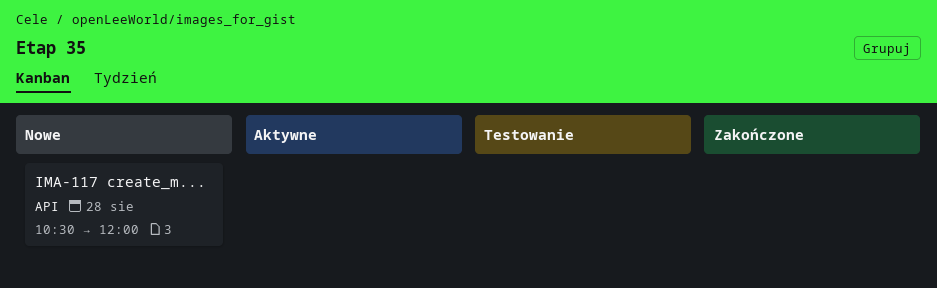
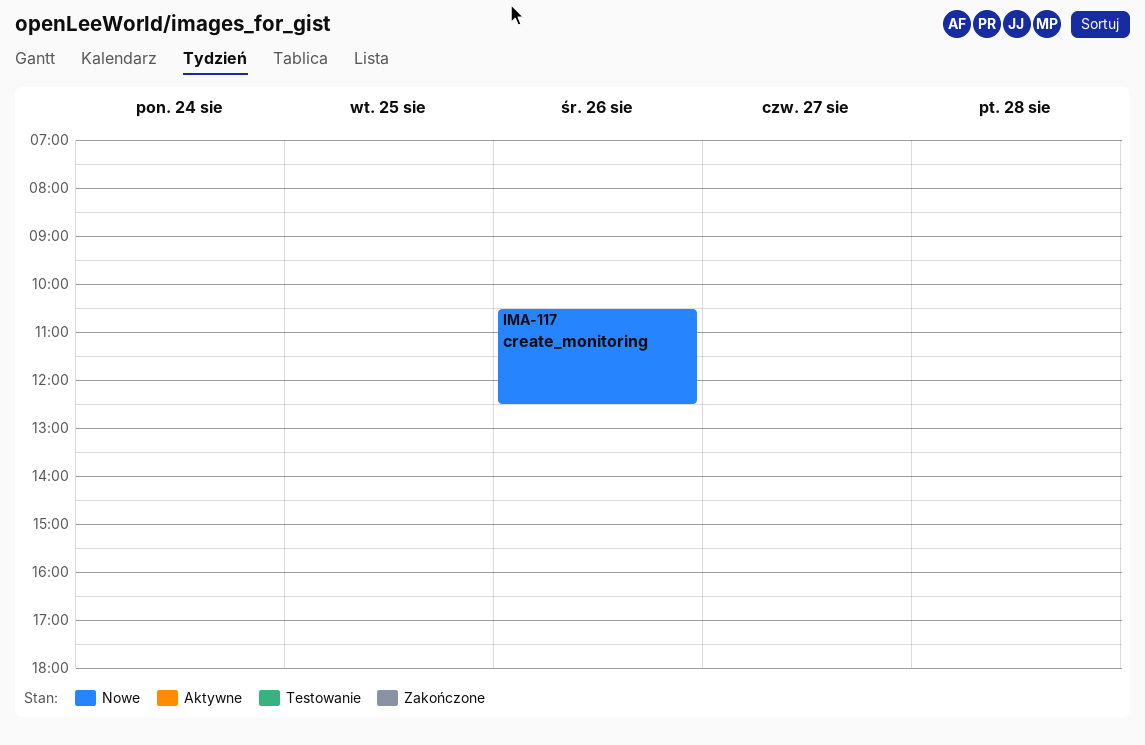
IMA-117, day: Aug 28 -> Aug 26
IMA-117, ends: 12:00 -> 12:30

